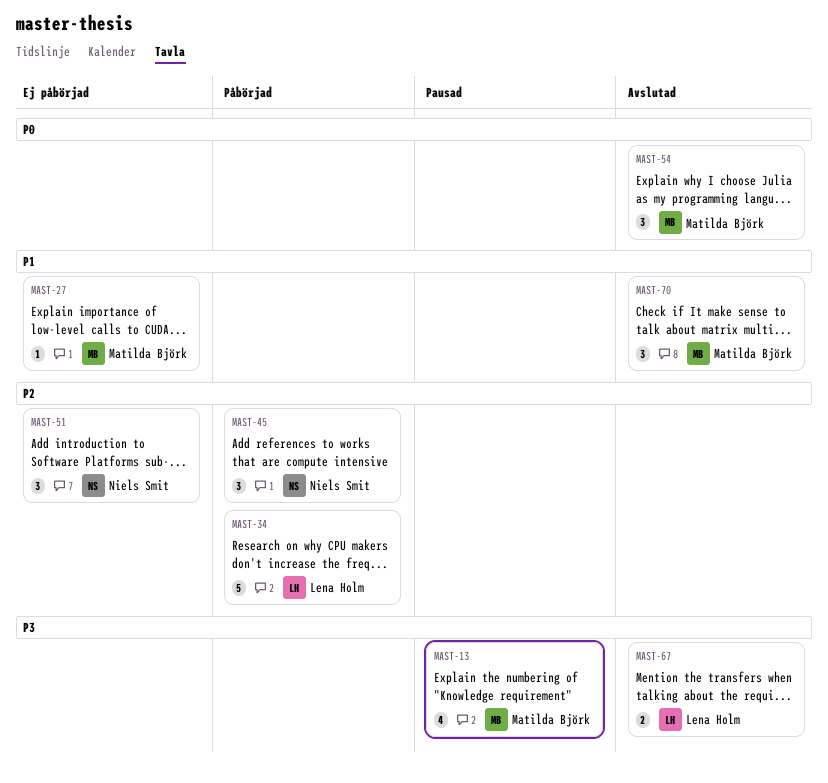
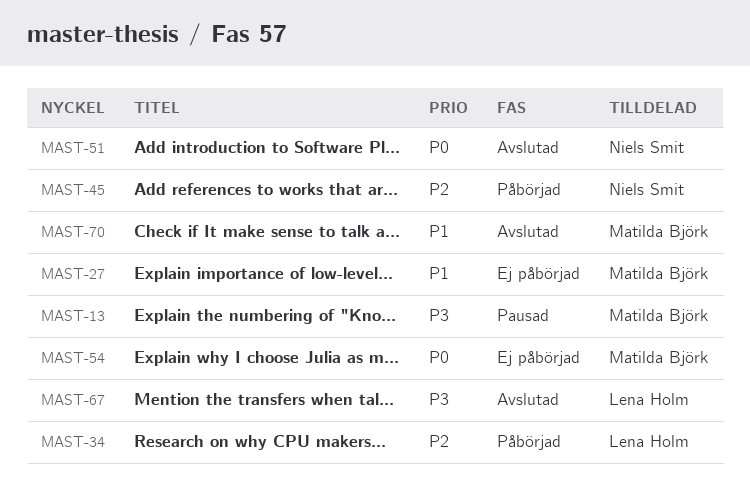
MAST-51, status: Ej påbörjad -> Avslutad
MAST-51, priority: P2 -> P0
MAST-54, status: Avslutad -> Ej påbörjad

